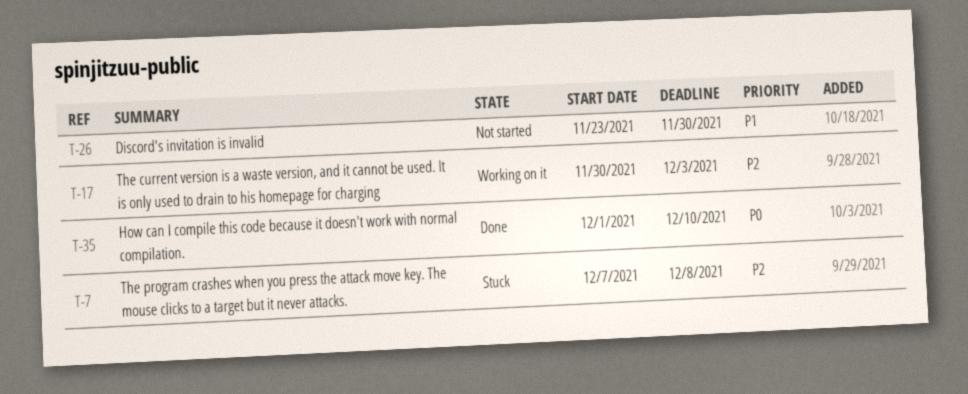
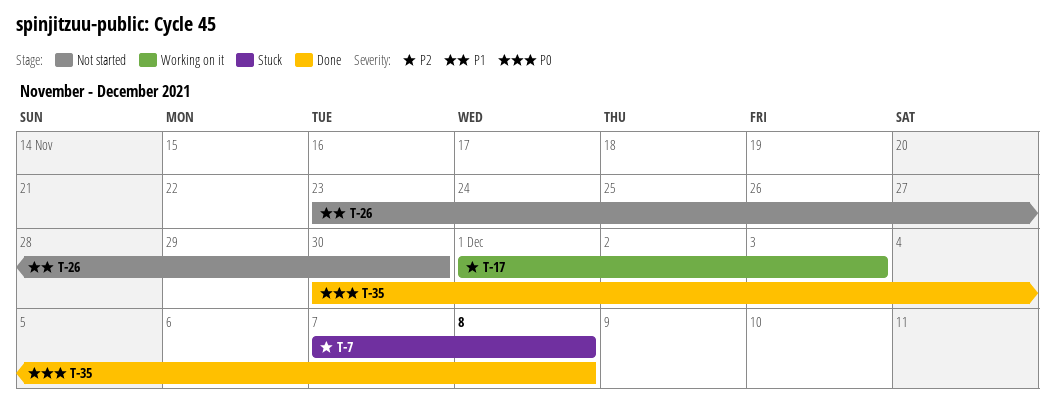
T-17, start: Nov 30 -> Dec 1
T-35, start: Dec 1 -> Nov 30
T-35, due: Dec 10 -> Dec 8

